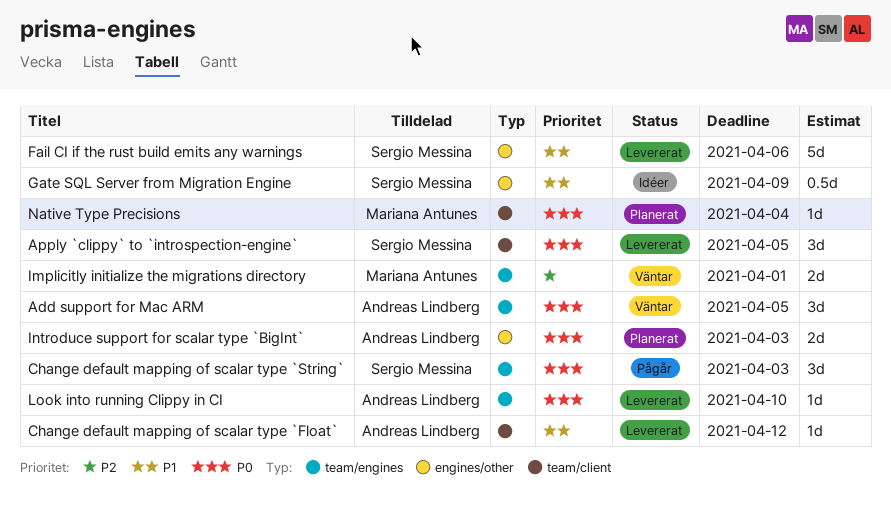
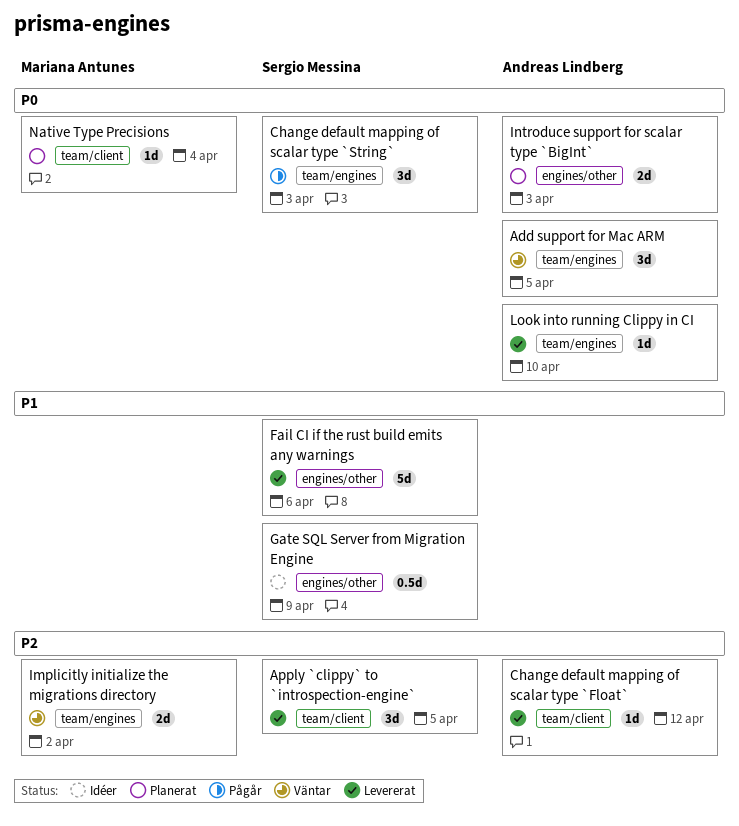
Apply `clippy` to `introspection-engine`, priority: P0 -> P2
Change default mapping of scalar type `Float`, priority: P1 -> P2
Implicitly initialize the migrations directory, due: Apr 1 -> Apr 2

